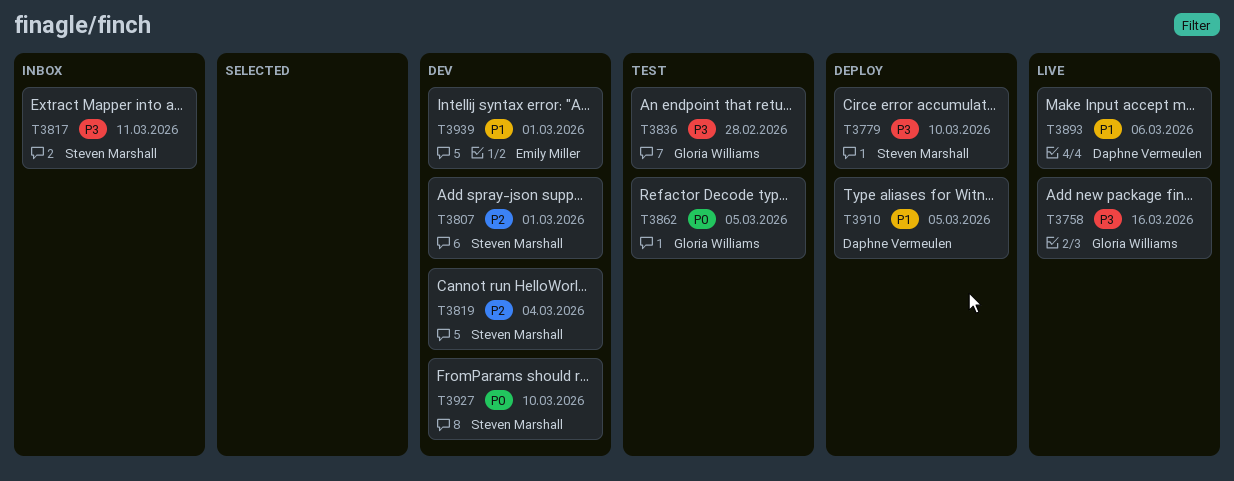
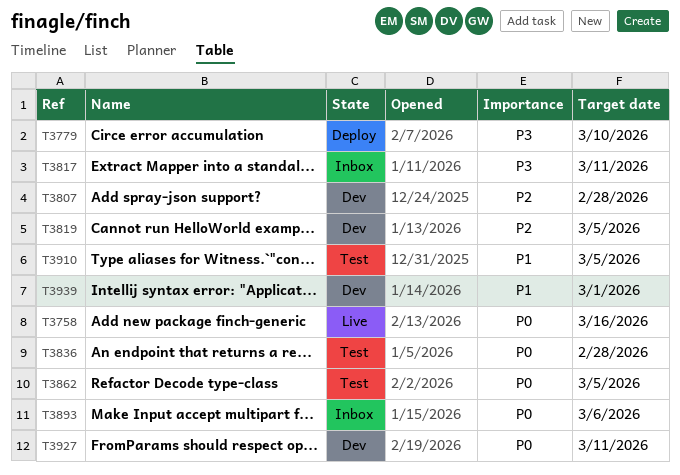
T3758, priority: P3 -> P0
T3807, due: Mar 1 -> Feb 28
T3819, due: Mar 4 -> Mar 5
T3836, priority: P3 -> P0
T3893, status: Live -> Inbox
T3893, priority: P1 -> P0
T3910, status: Deploy -> Test
T3927, due: Mar 10 -> Mar 11

